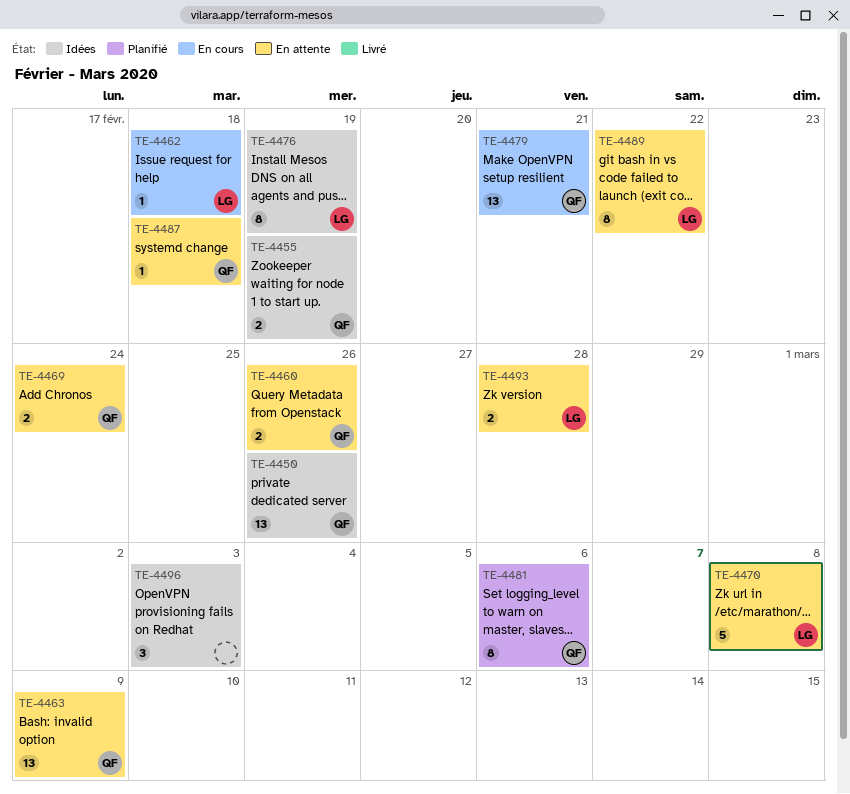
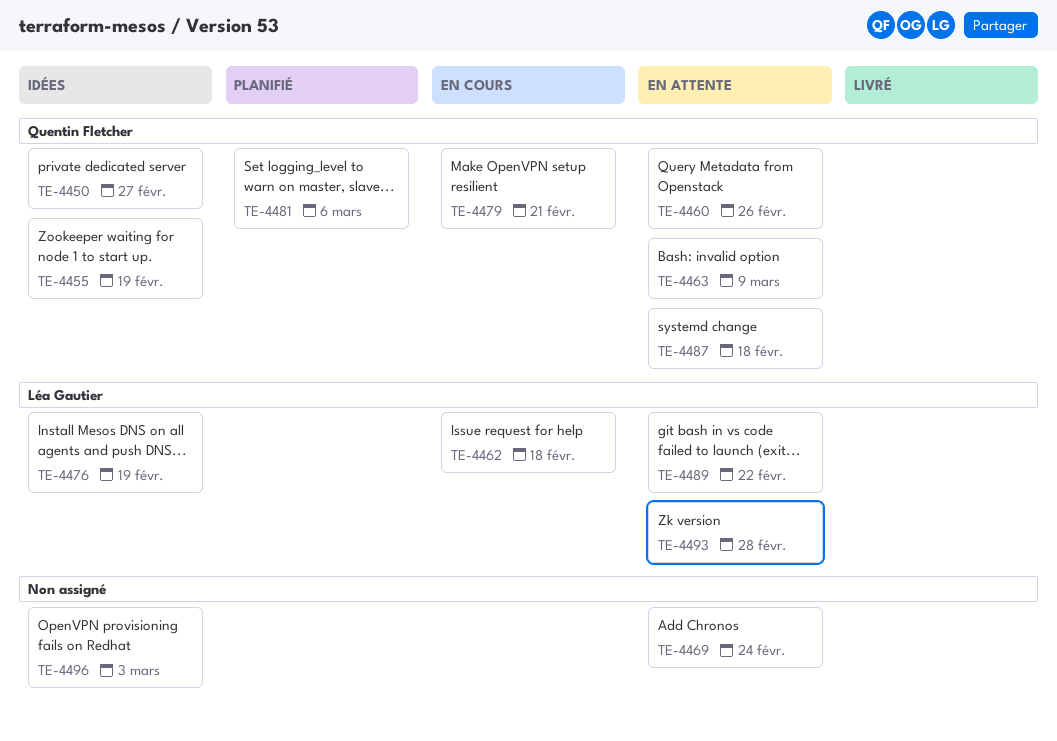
TE-4450, due: Feb 26 -> Feb 27
TE-4469, owner: Quentin Fletcher -> none
TE-4470: present -> none

